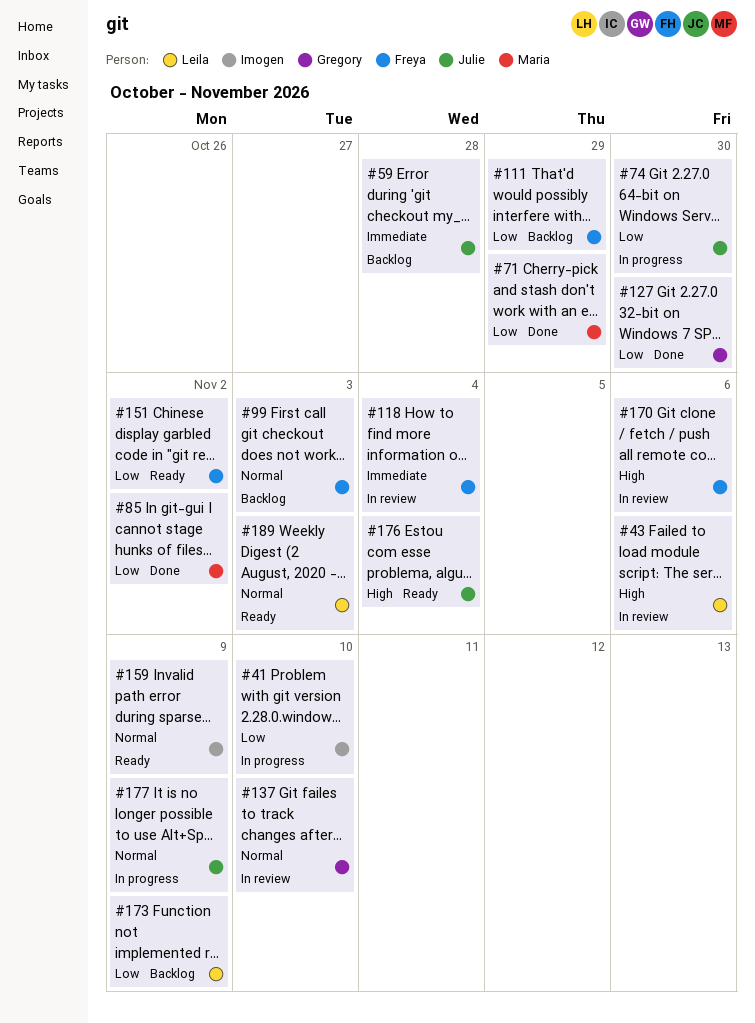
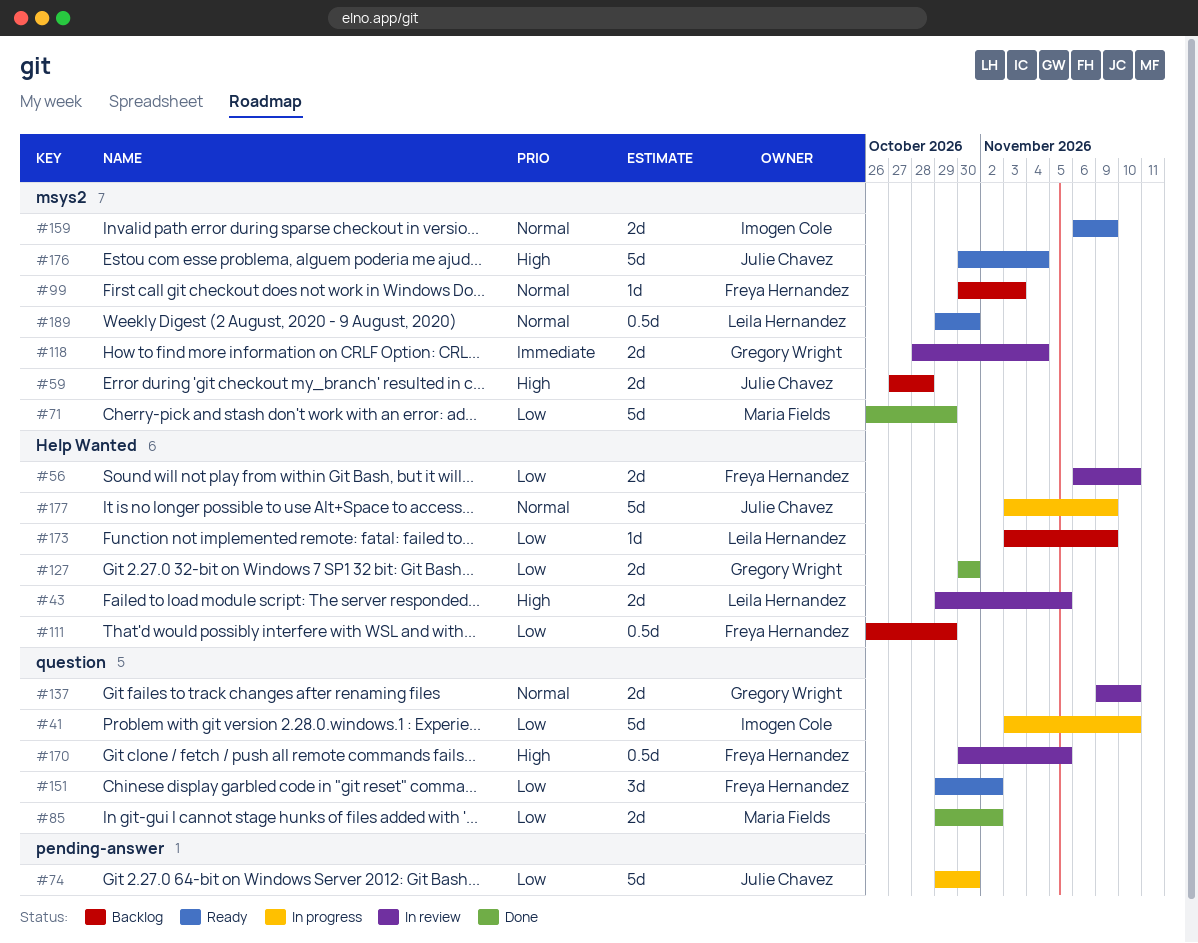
#43, due: Nov 6 -> Nov 5
#56: none -> present
#59, priority: Immediate -> High
#118, owner: Freya Hernandez -> Gregory Wright
#170, due: Nov 6 -> Nov 5
#189, due: Nov 3 -> Oct 30

